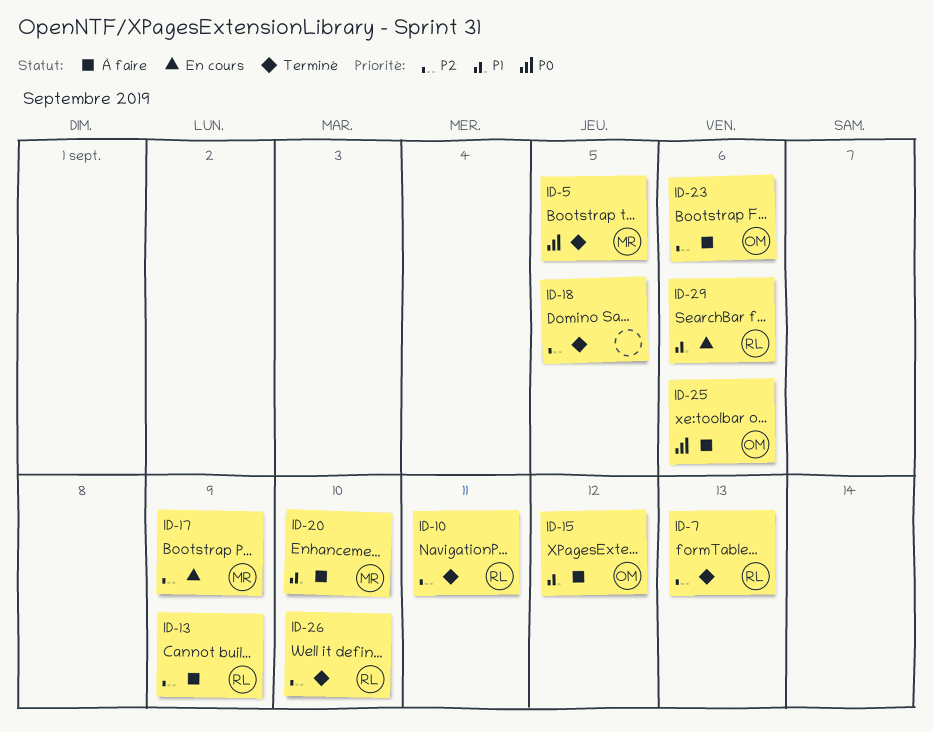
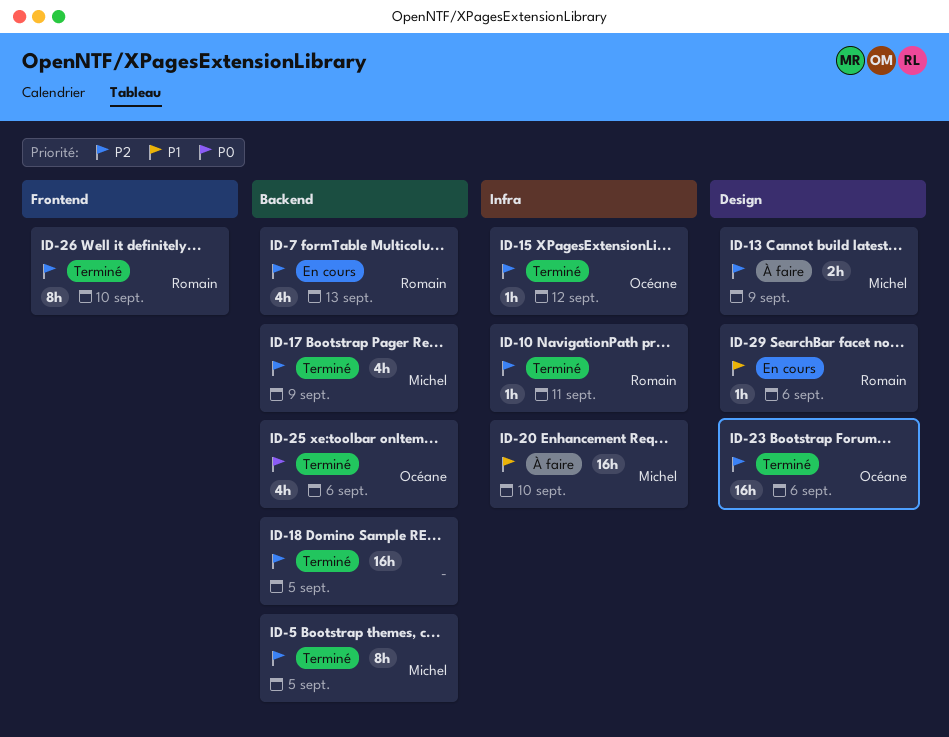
ID-5, priority: P0 -> P2
ID-7, status: Terminé -> En cours
ID-13, owner: Romain -> Michel
ID-15, status: À faire -> Terminé
ID-15, priority: P1 -> P2
ID-17, status: En cours -> Terminé
ID-23, status: À faire -> Terminé
ID-25, status: À faire -> Terminé

